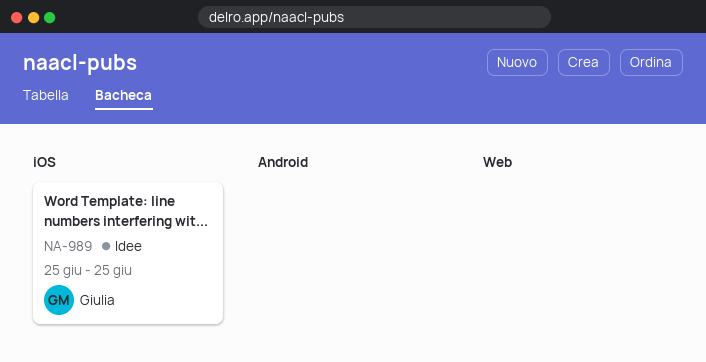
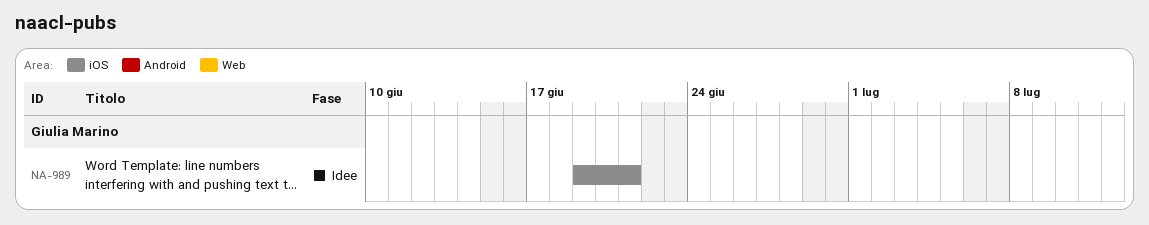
NA-989, start: Jun 25 -> Jun 19
NA-989, due: Jun 25 -> Jun 21

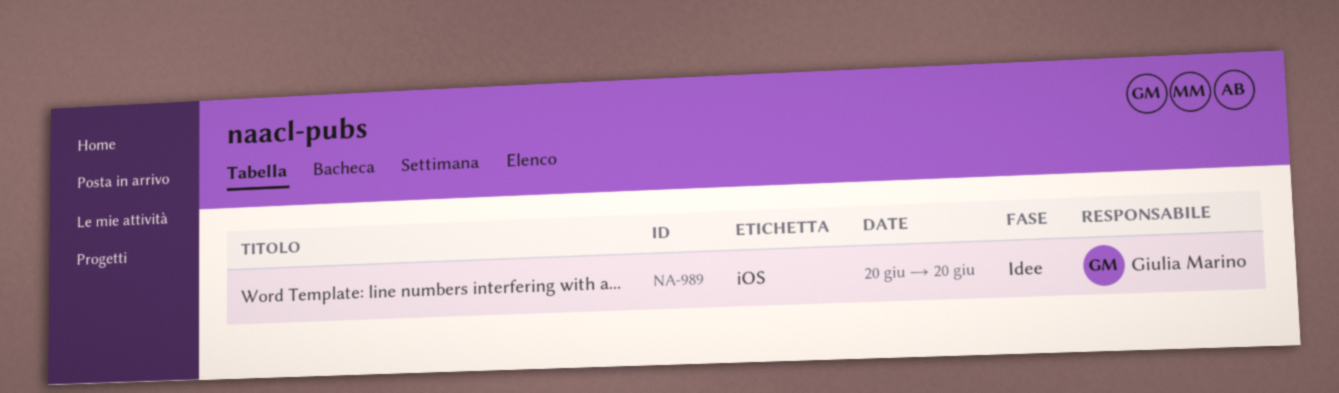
NA-989, start: Jun 19 -> Jun 20
NA-989, due: Jun 21 -> Jun 20

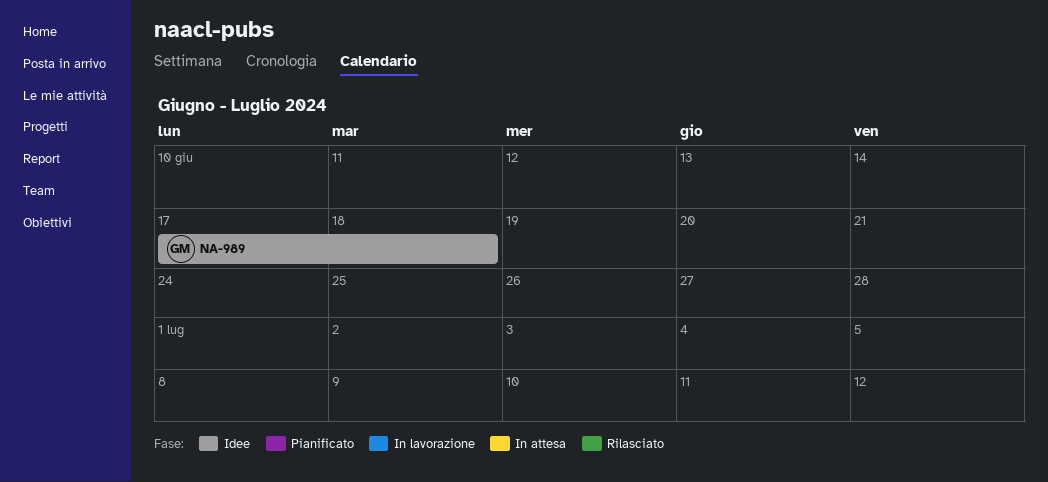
NA-989, start: Jun 20 -> Jun 17
NA-989, due: Jun 20 -> Jun 18

